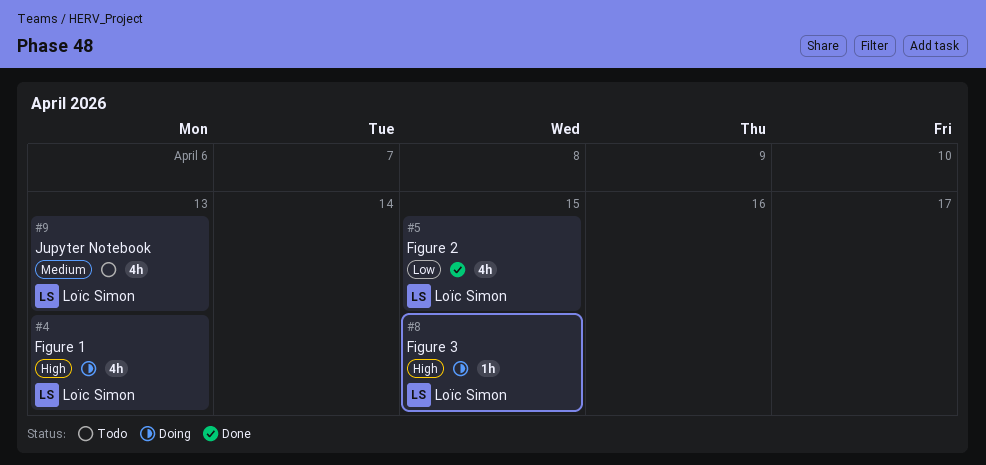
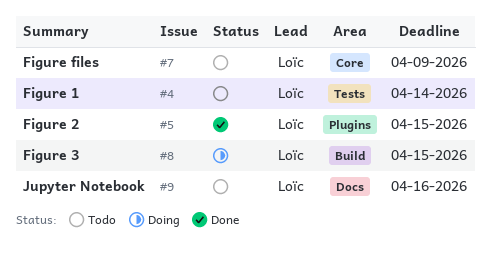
#4, status: Doing -> Todo
#4, due: Apr 13 -> Apr 14
#7: none -> present
#9, due: Apr 13 -> Apr 16

